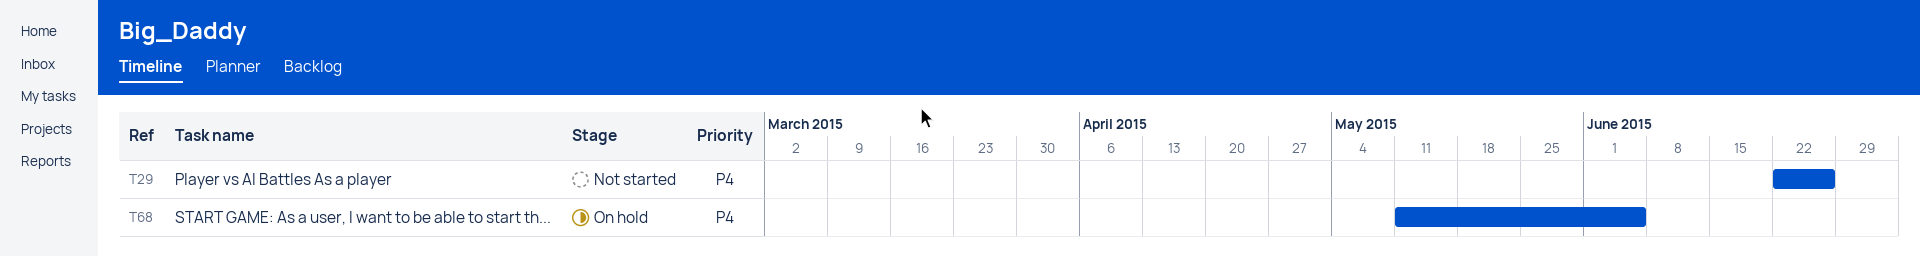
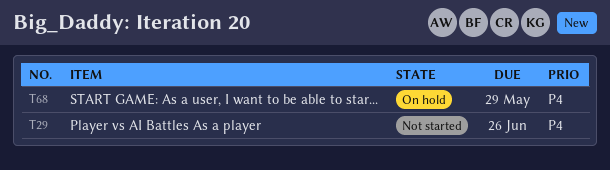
T68, due: Jun 5 -> May 29

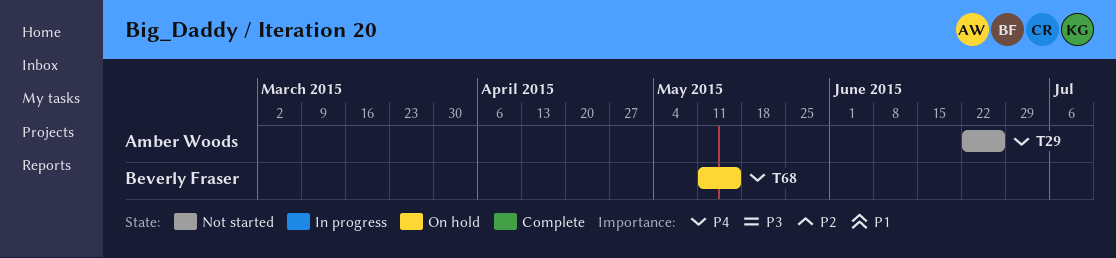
T68, due: May 29 -> May 15

